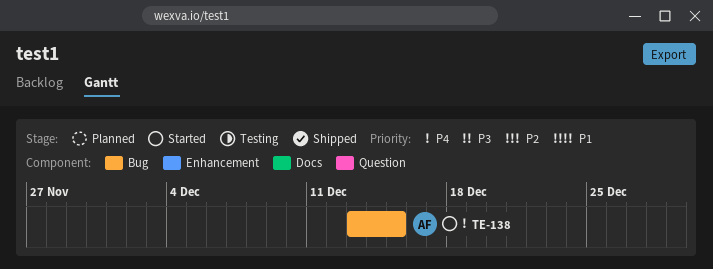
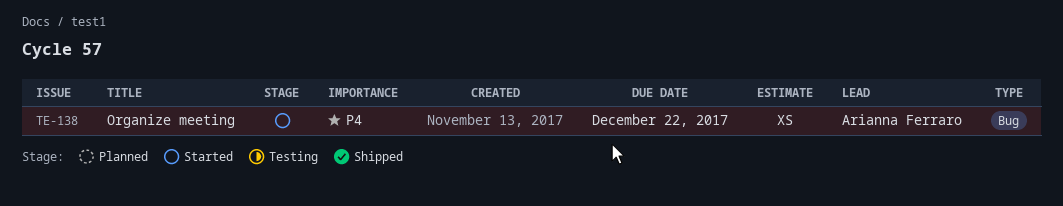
TE-138, due: Dec 15 -> Dec 22

